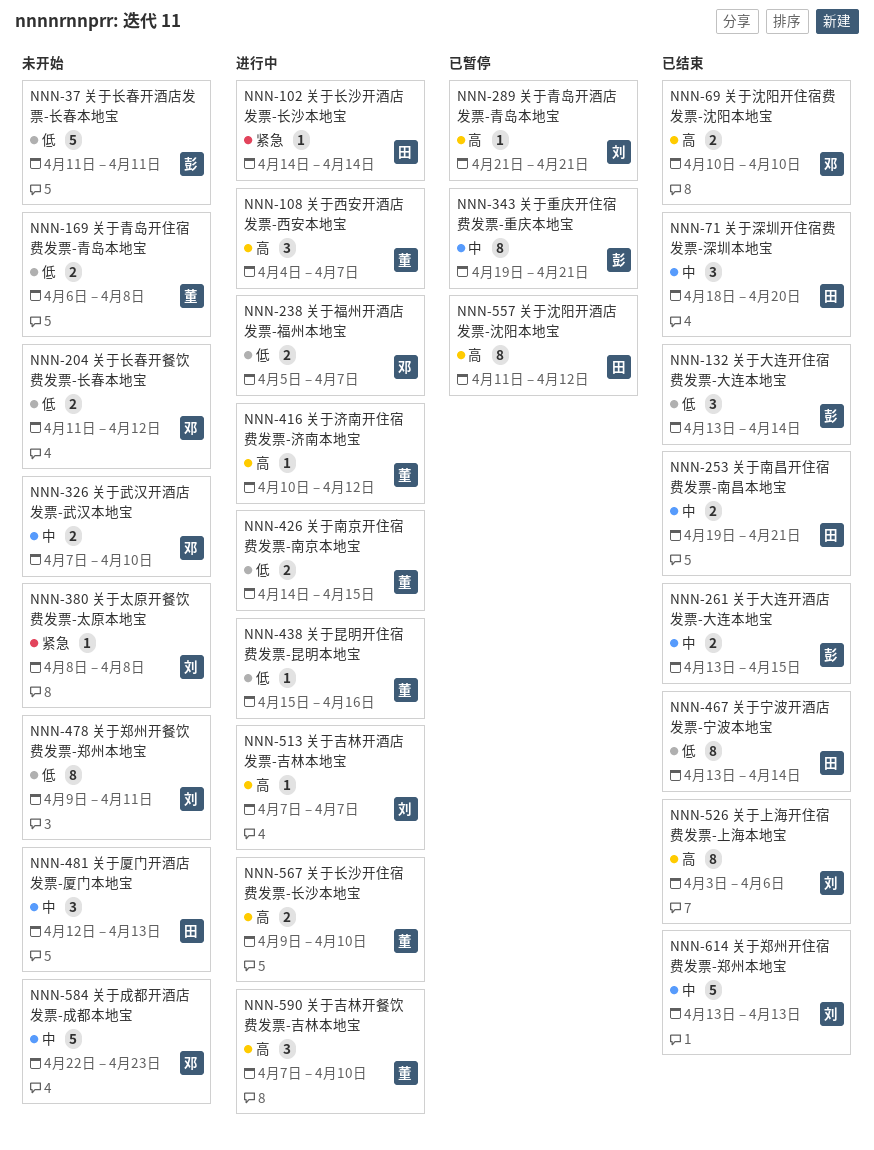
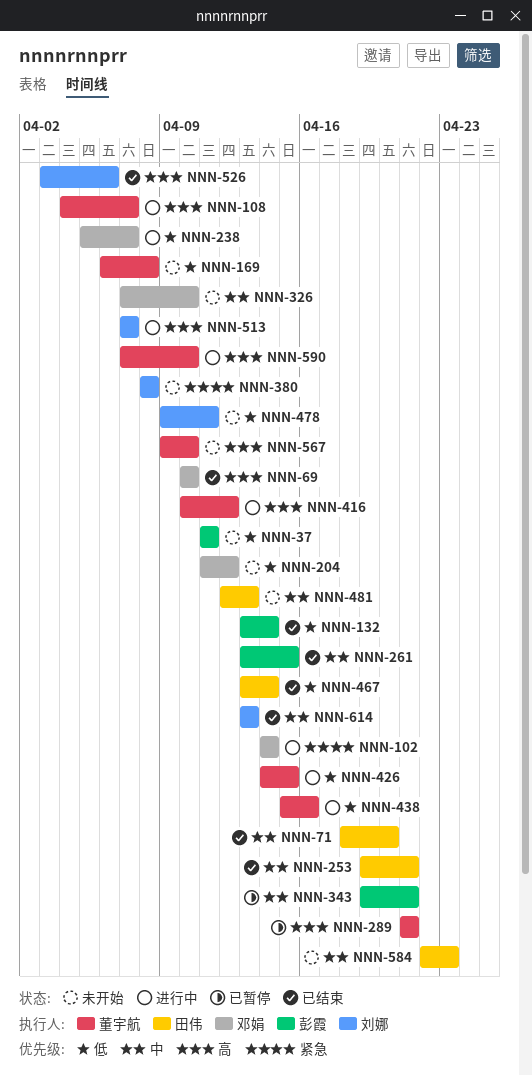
NNN-102, owner: 田伟 -> 邓娟
NNN-289, owner: 刘娜 -> 董宇航
NNN-557: present -> none
NNN-567, status: 进行中 -> 未开始
NNN-584, owner: 邓娟 -> 田伟

